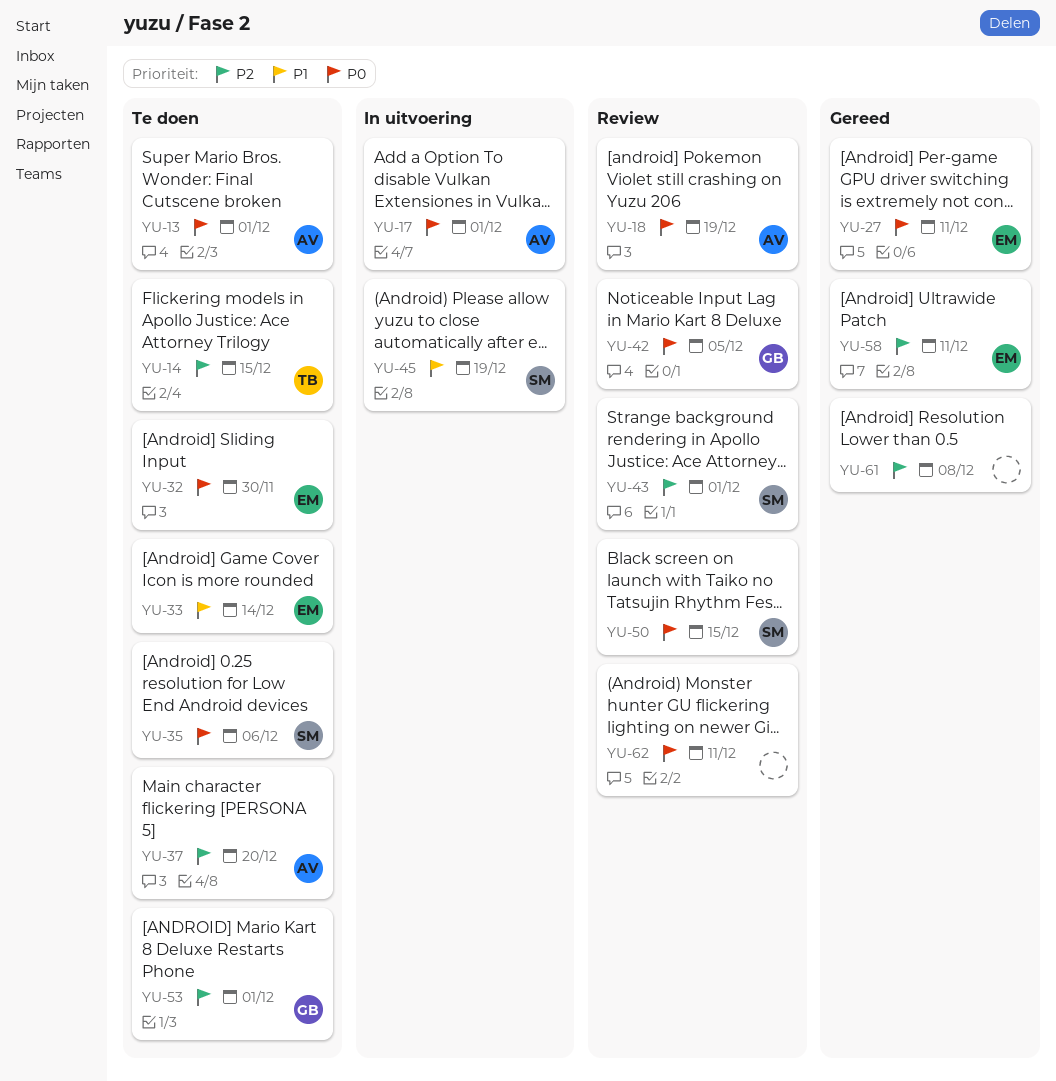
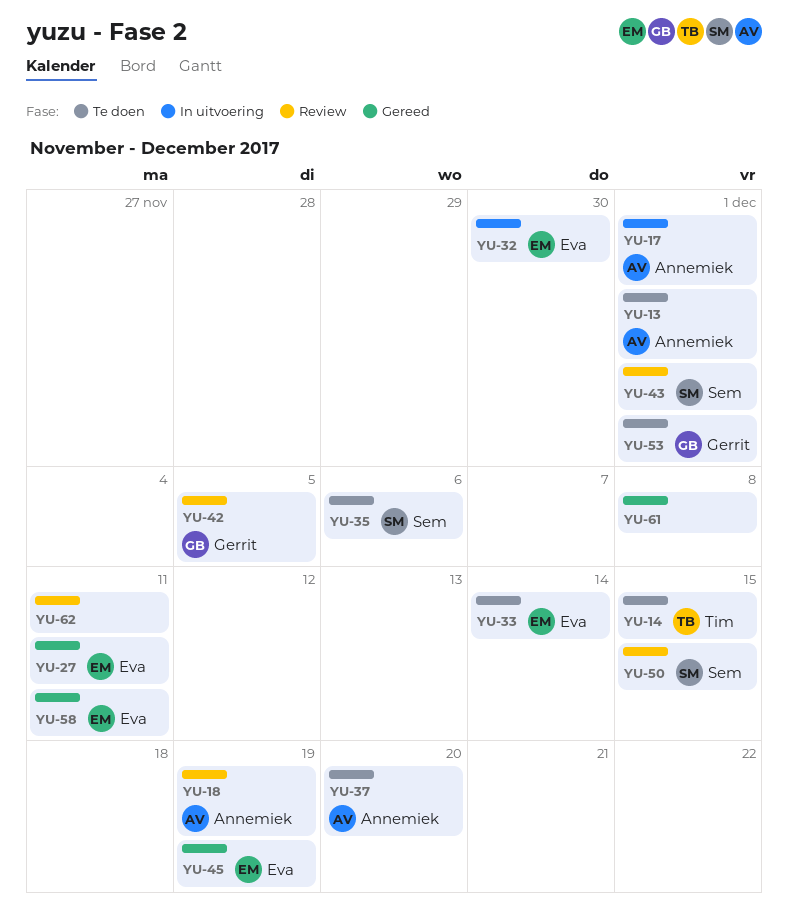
YU-32, status: Te doen -> In uitvoering
YU-45, status: In uitvoering -> Gereed
YU-45, owner: Sem -> Eva

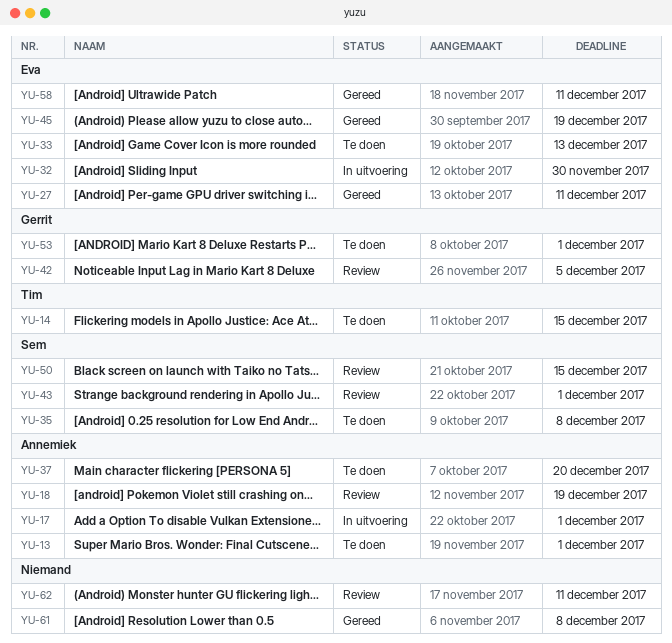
YU-33, due: Dec 14 -> Dec 13
YU-35, due: Dec 6 -> Dec 8

